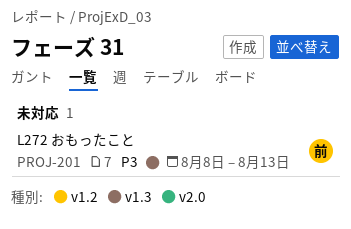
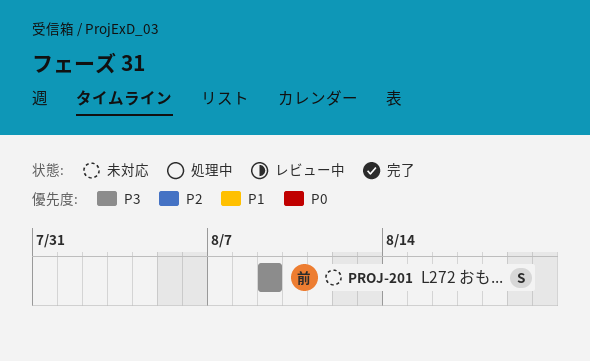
PROJ-201, start: Aug 8 -> Aug 9
PROJ-201, due: Aug 13 -> Aug 9

